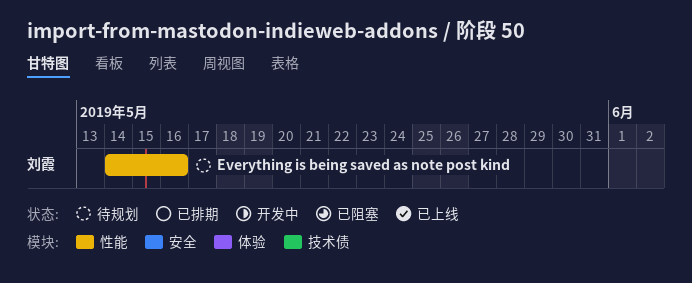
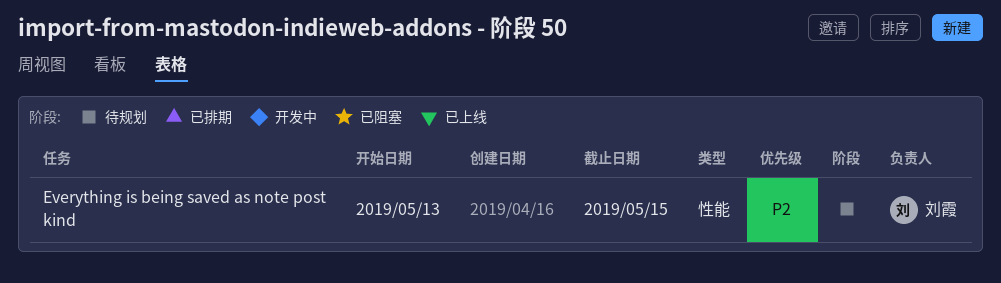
Everything is being saved as note post kind, start: May 14 -> May 13
Everything is being saved as note post kind, due: May 16 -> May 15

